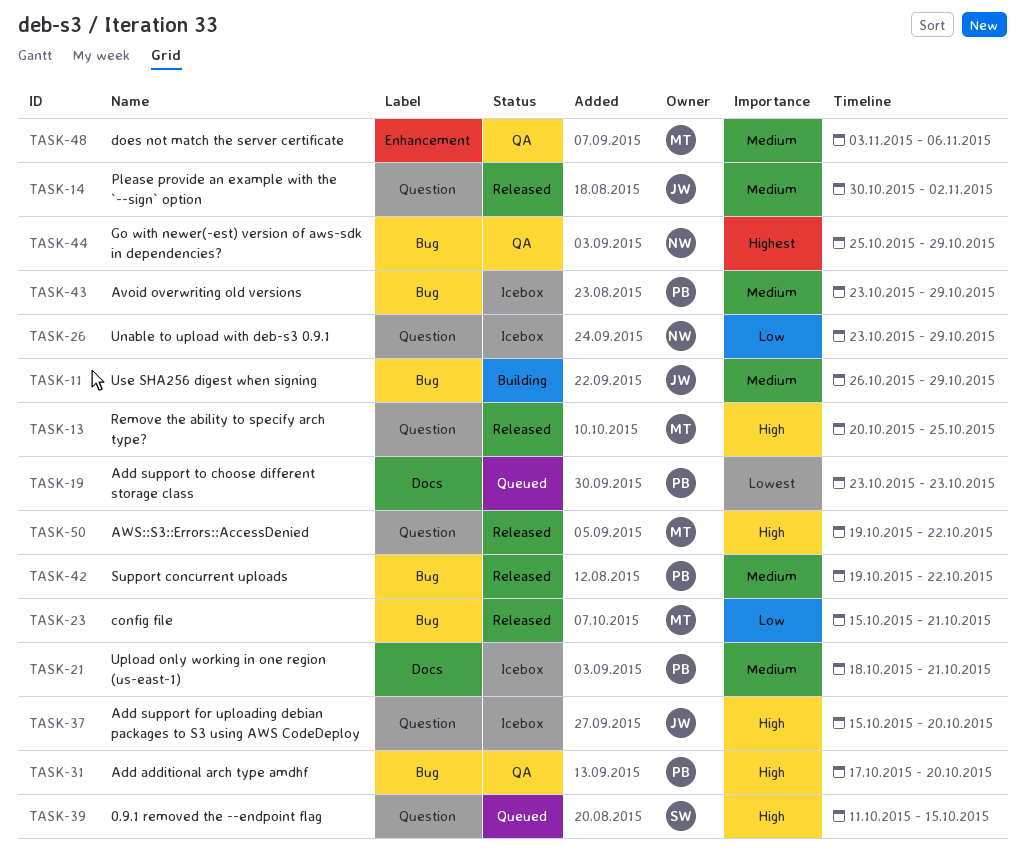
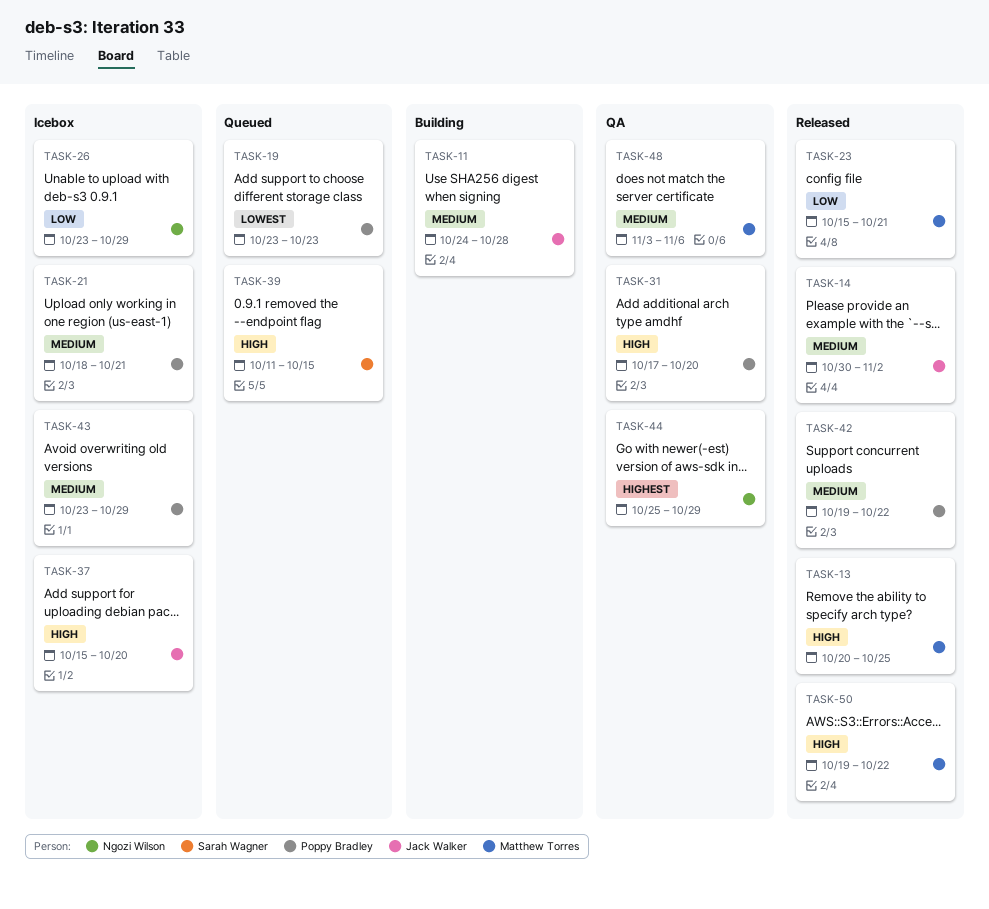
TASK-11, start: Oct 26 -> Oct 24
TASK-11, due: Oct 29 -> Oct 28

